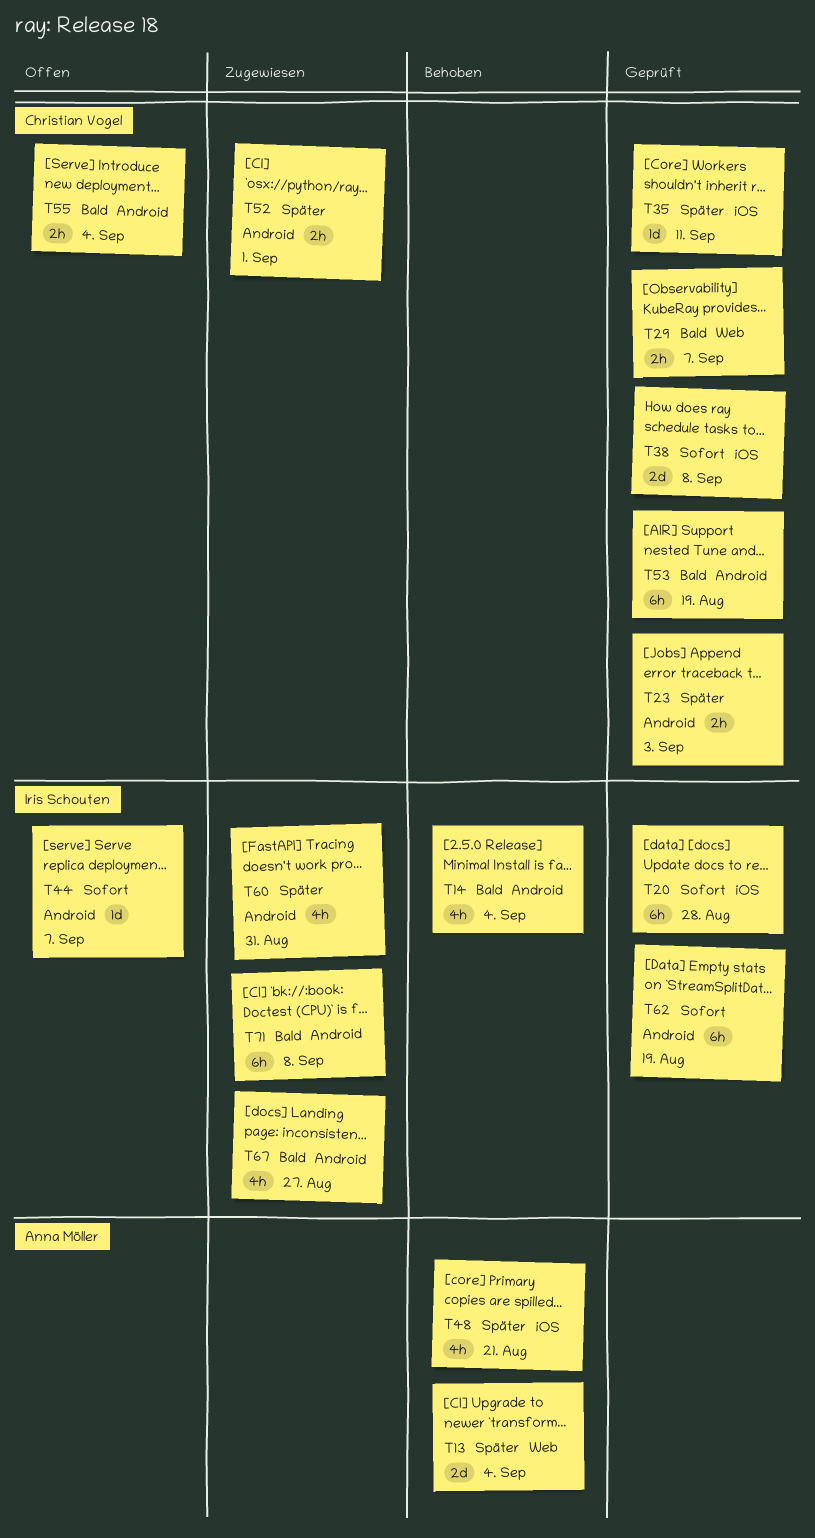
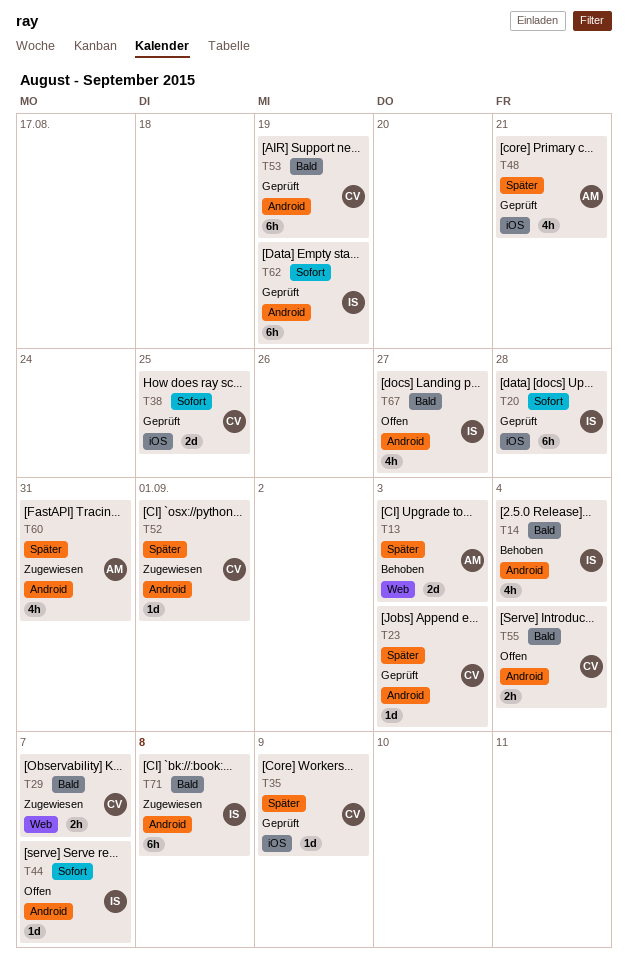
T13, due: Sep 4 -> Sep 3
T23, estimate: 2h -> 1d
T29, status: Geprüft -> Zugewiesen
T35, due: Sep 11 -> Sep 9
T38, due: Sep 8 -> Aug 25
T48, status: Behoben -> Geprüft
T52, estimate: 2h -> 1d
T60, owner: Iris Schouten -> Anna Möller
T67, status: Zugewiesen -> Offen

